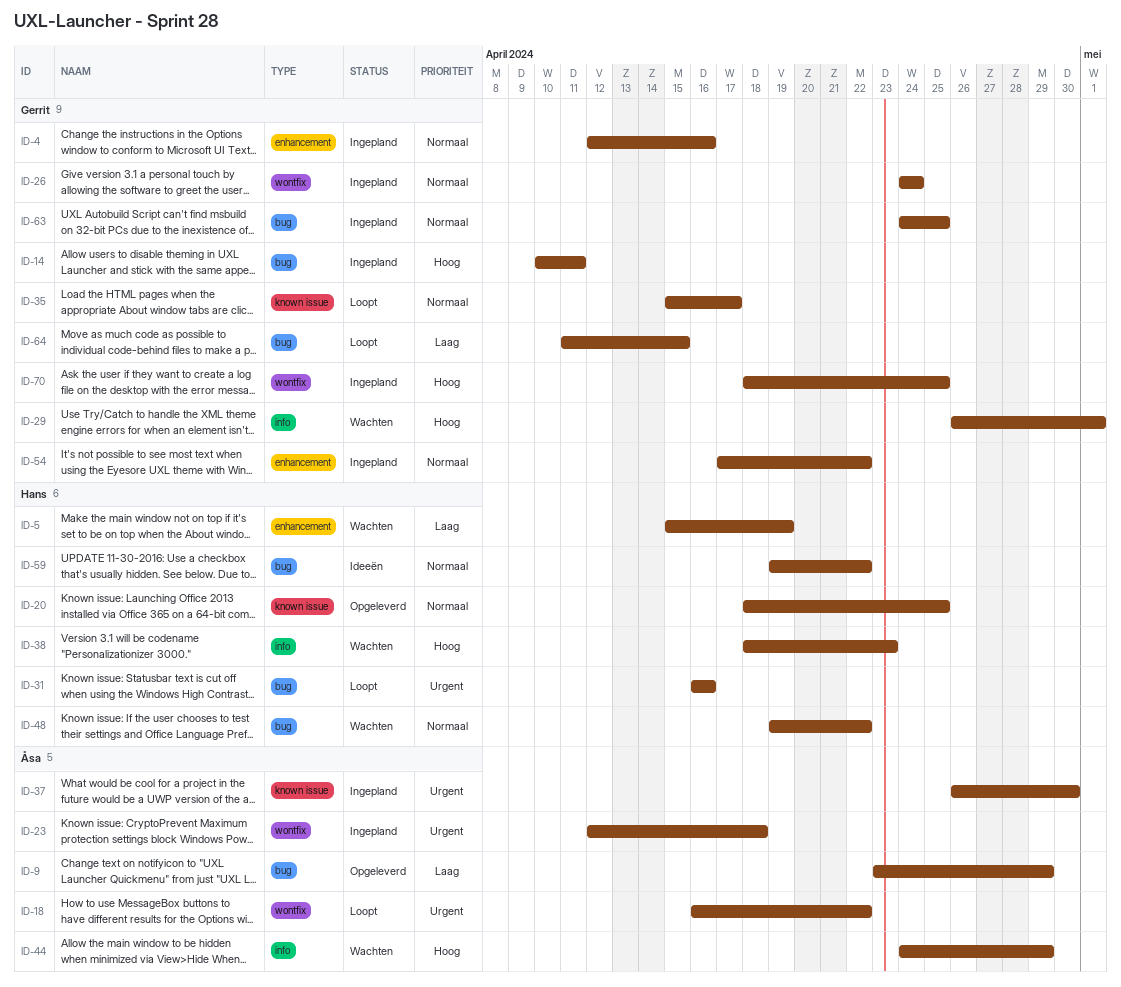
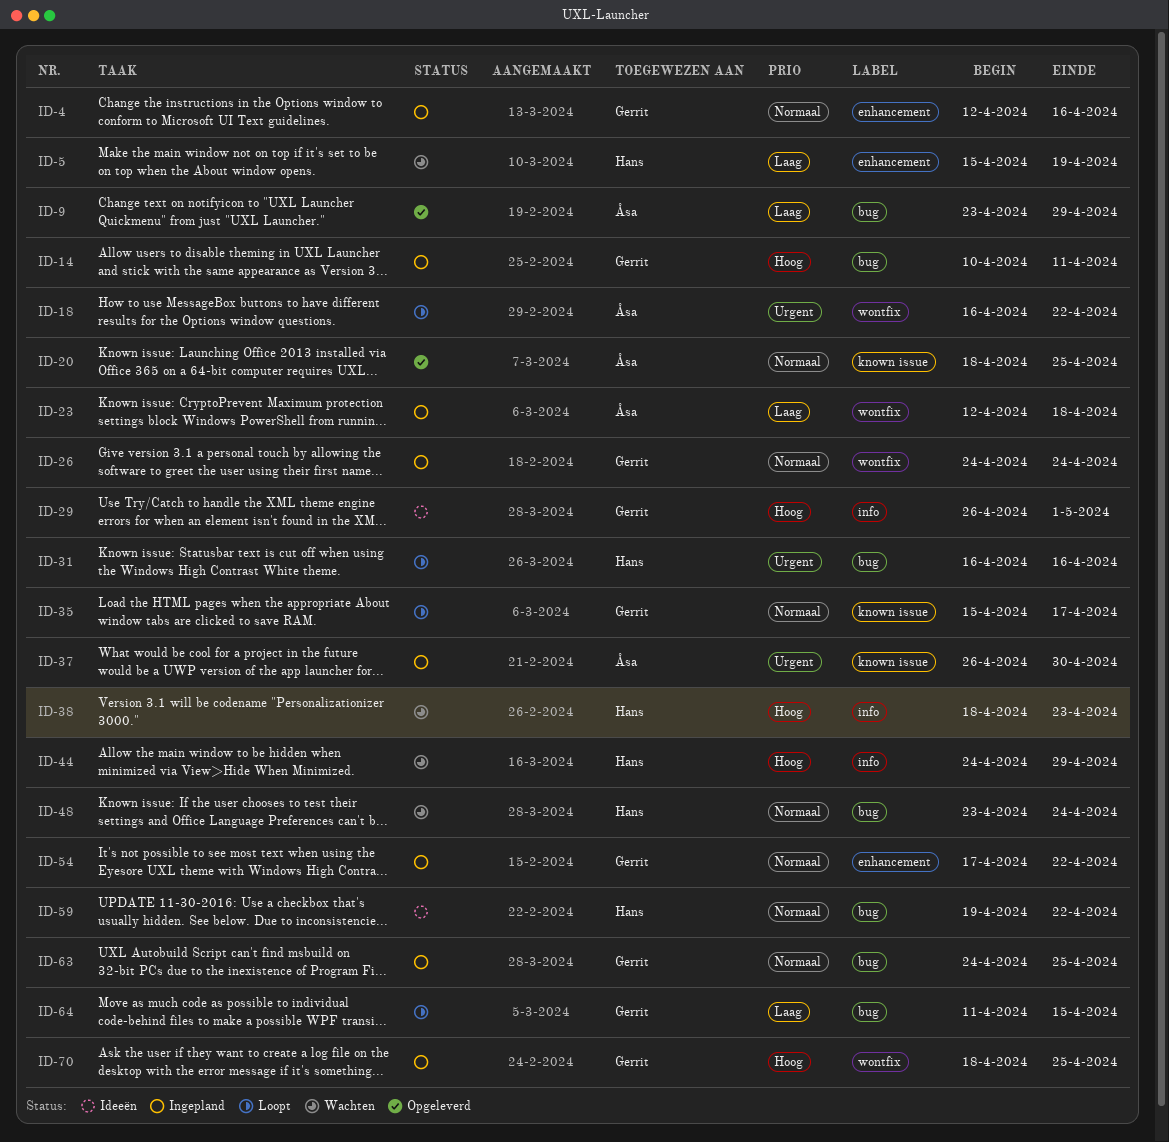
ID-20, owner: Hans -> Åsa
ID-23, priority: Urgent -> Laag
ID-29, status: Wachten -> Ideeën
ID-44, owner: Åsa -> Hans
ID-48, start: Apr 19 -> Apr 23
ID-48, due: Apr 22 -> Apr 24

